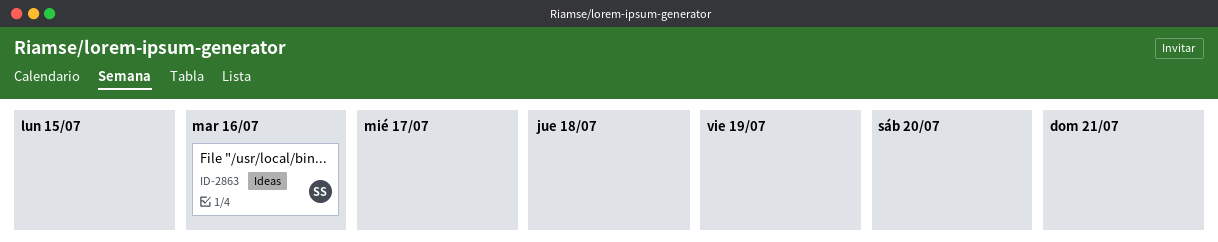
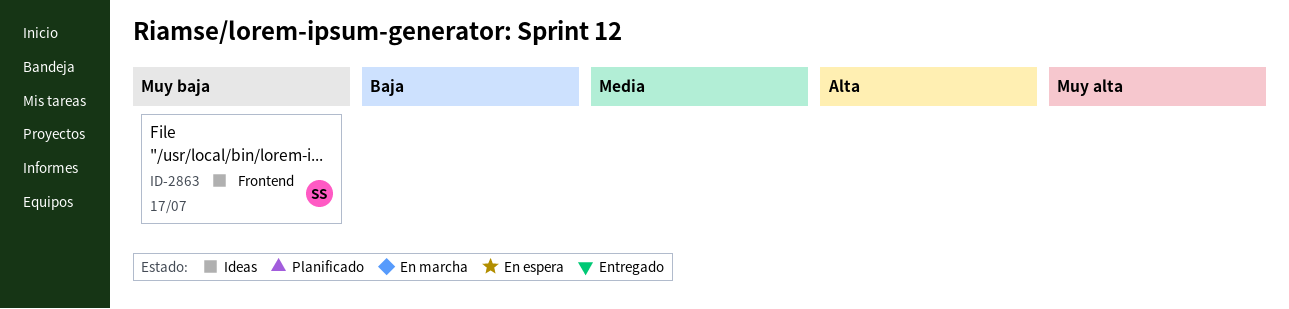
ID-2863, due: Jul 16 -> Jul 17

